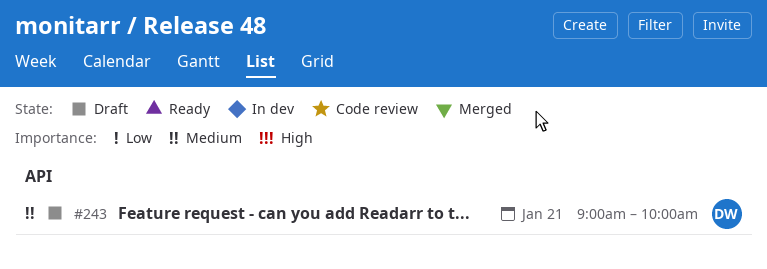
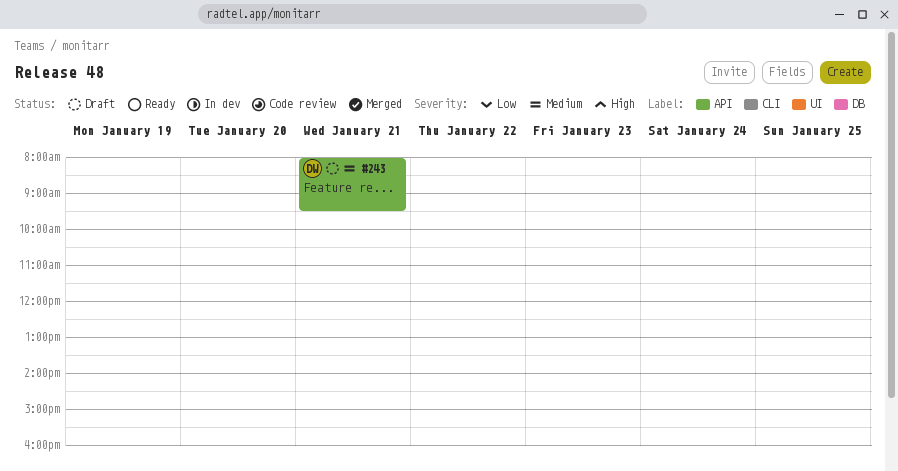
#243, begins: 09:00 -> 08:00
#243, ends: 10:00 -> 09:30

